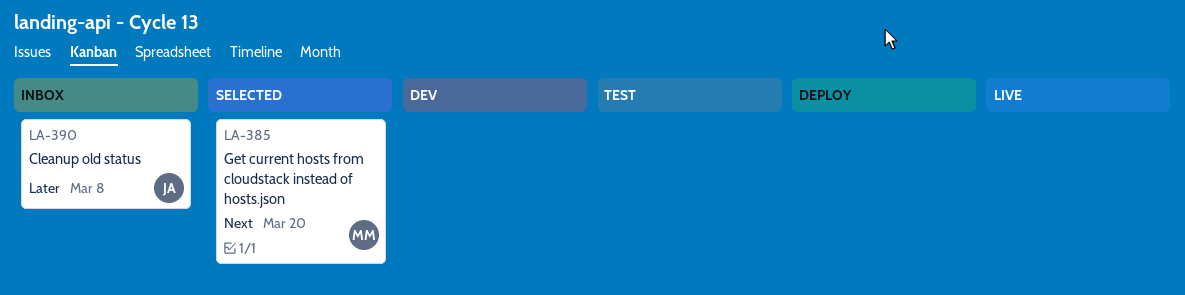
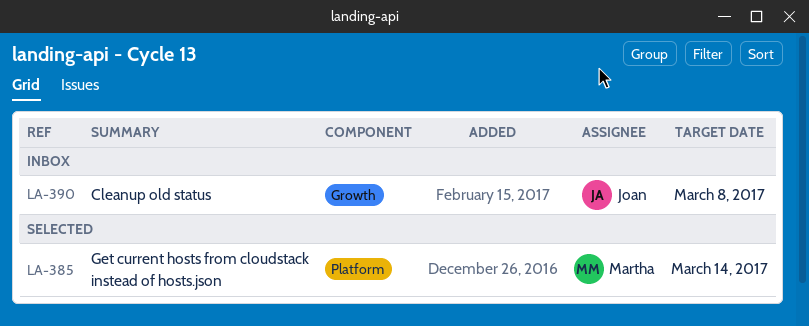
LA-385, due: Mar 20 -> Mar 14

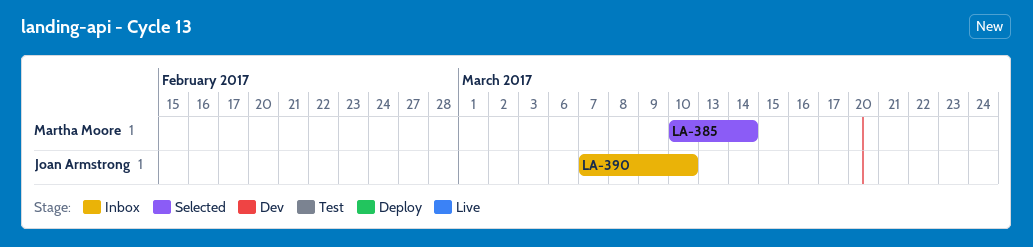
LA-390, due: Mar 8 -> Mar 10

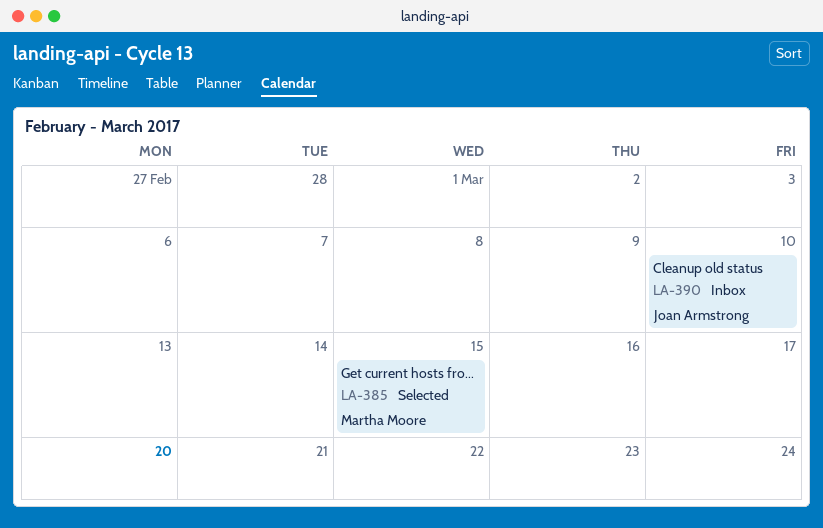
LA-385, due: Mar 14 -> Mar 15

